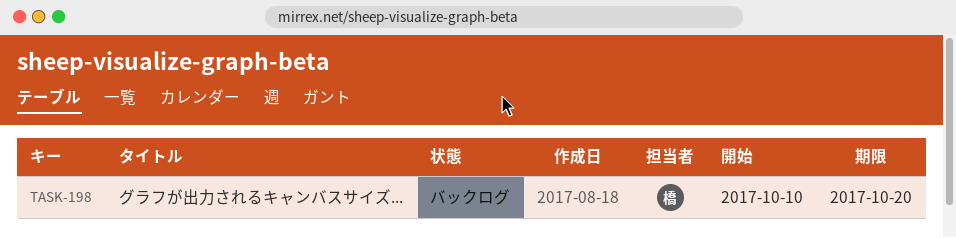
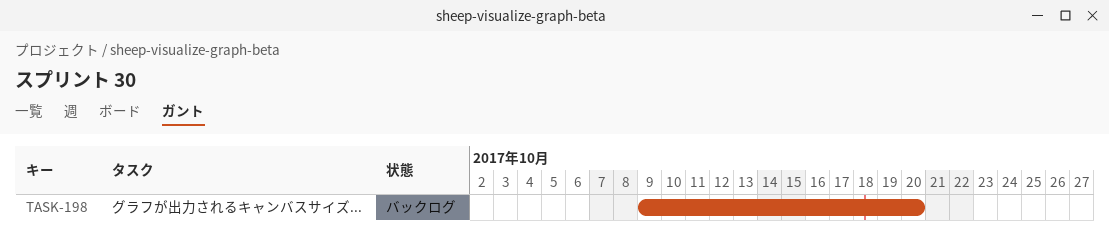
TASK-198, start: Oct 10 -> Oct 9

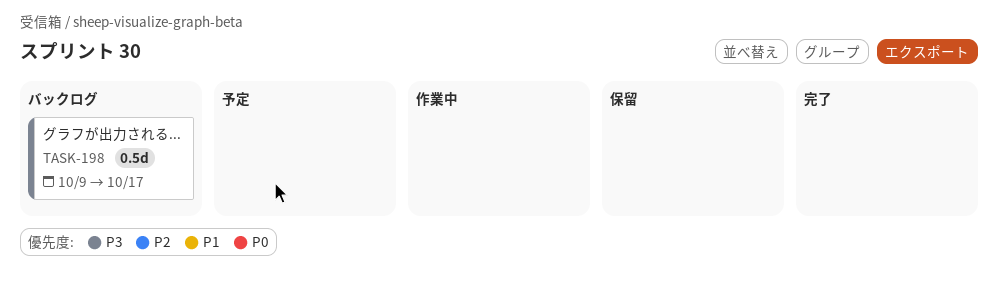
TASK-198, due: Oct 20 -> Oct 17

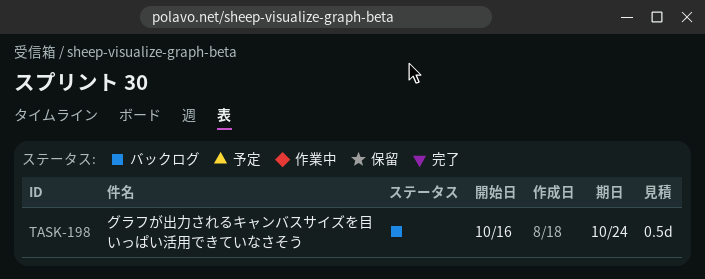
TASK-198, start: Oct 9 -> Oct 16
TASK-198, due: Oct 17 -> Oct 24

